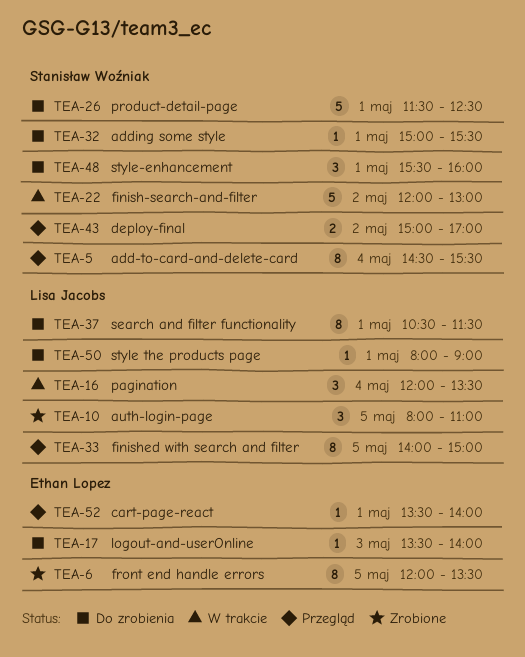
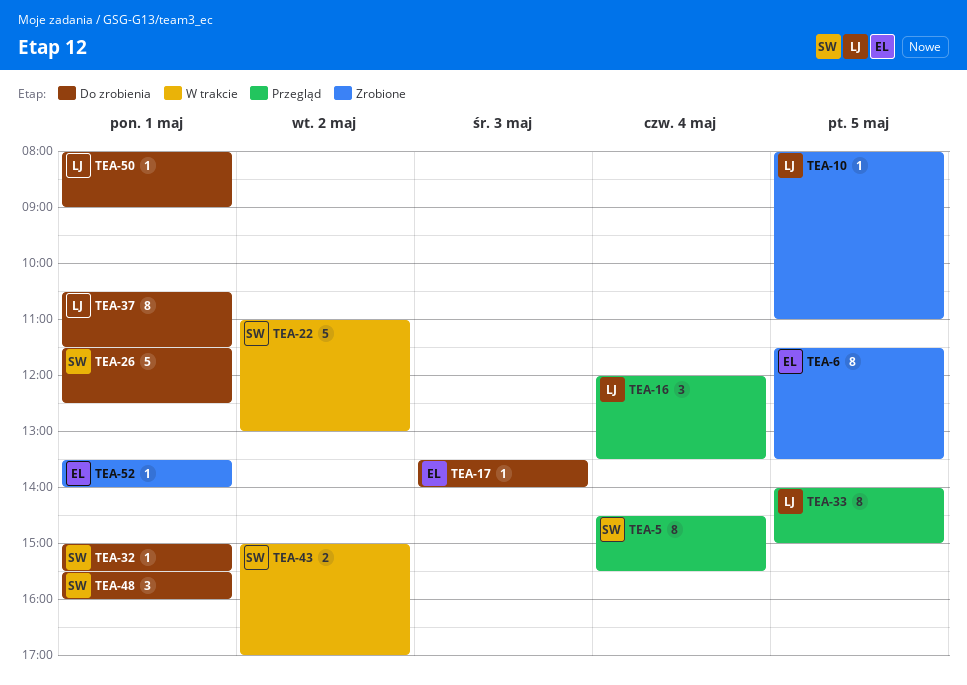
TEA-6, begins: 12:00 -> 11:30
TEA-10, estimate: 3 -> 1
TEA-16, status: W trakcie -> Przegląd
TEA-22, begins: 12:00 -> 11:00
TEA-43, status: Przegląd -> W trakcie
TEA-52, status: Przegląd -> Zrobione

